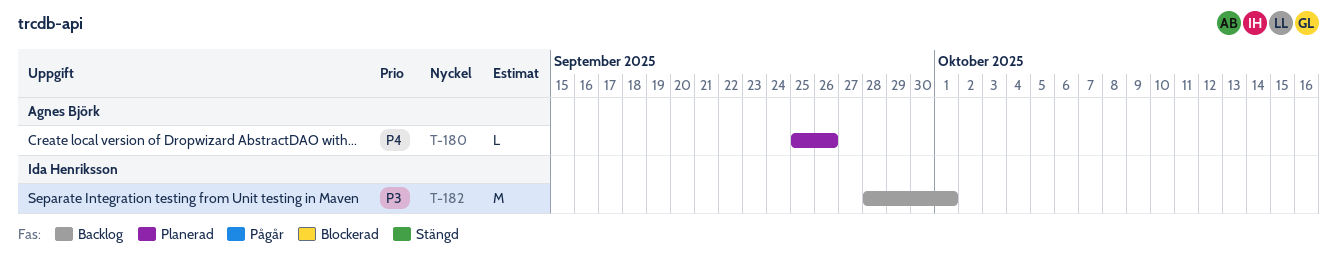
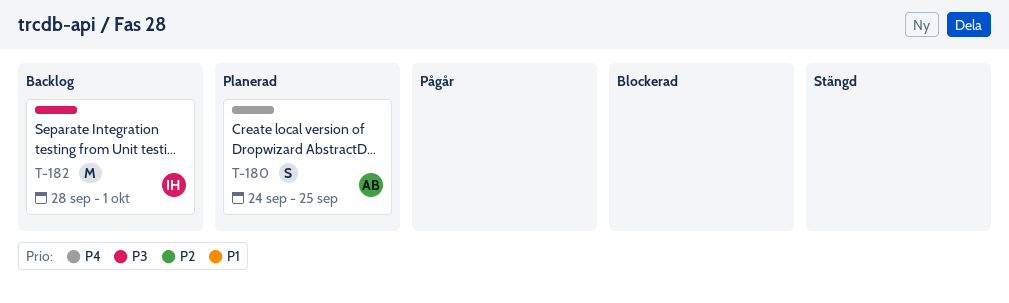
T-180, estimate: L -> S
T-180, start: Sep 25 -> Sep 24
T-180, due: Sep 26 -> Sep 25

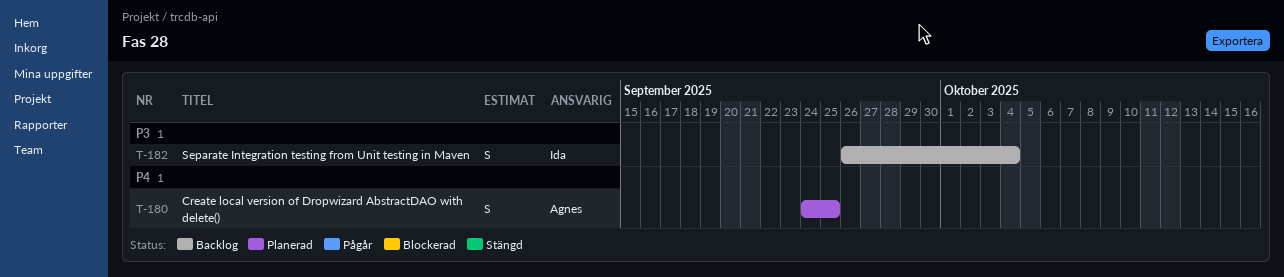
T-182, estimate: M -> S
T-182, start: Sep 28 -> Sep 26
T-182, due: Oct 1 -> Oct 4

